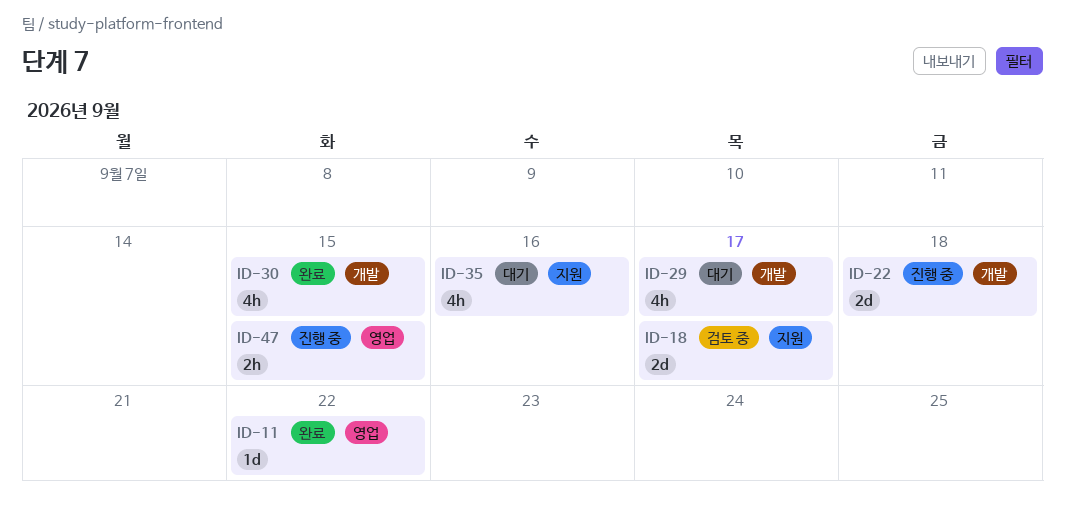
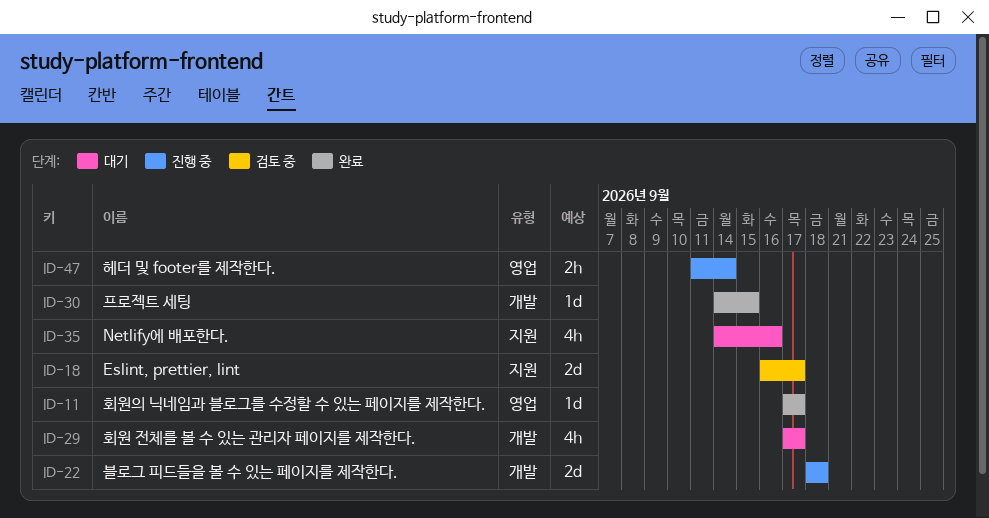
ID-11, due: Sep 22 -> Sep 17
ID-30, estimate: 4h -> 1d
ID-47, due: Sep 15 -> Sep 14

